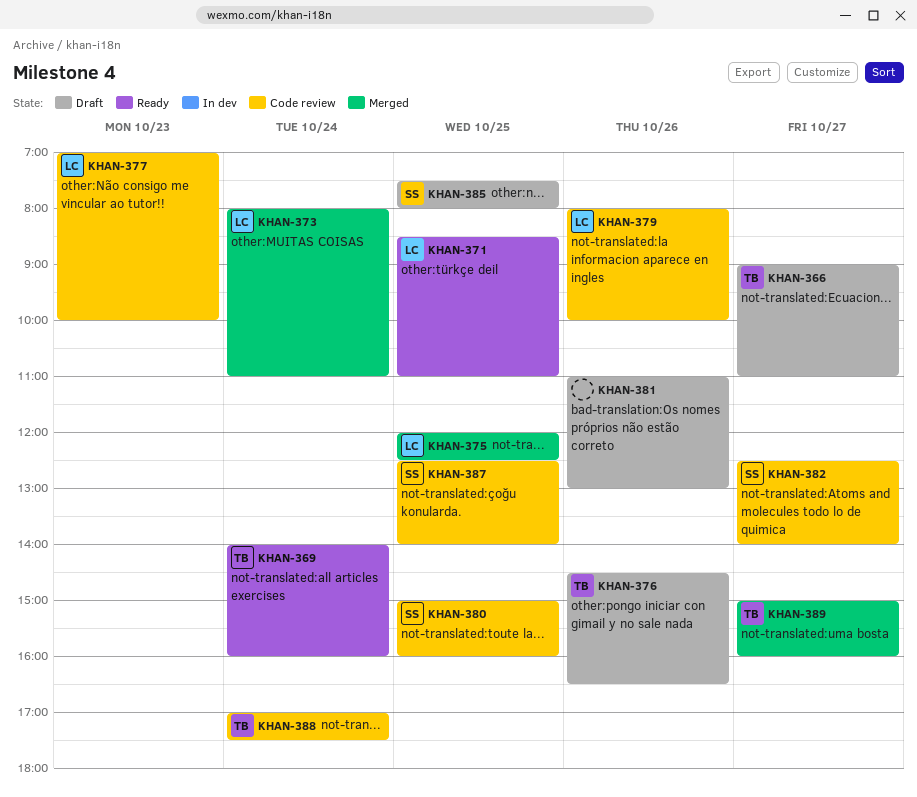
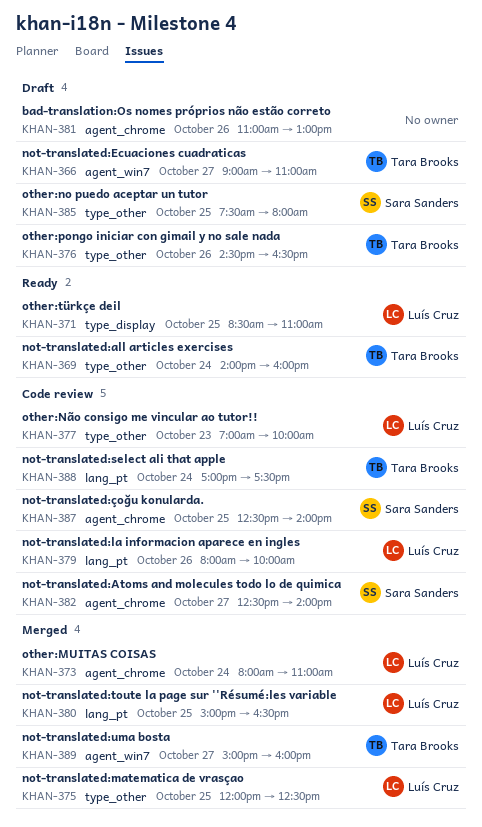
KHAN-380, status: Code review -> Merged
KHAN-380, owner: Sara Sanders -> Luís Cruz
KHAN-380, ends: 16:00 -> 16:30

